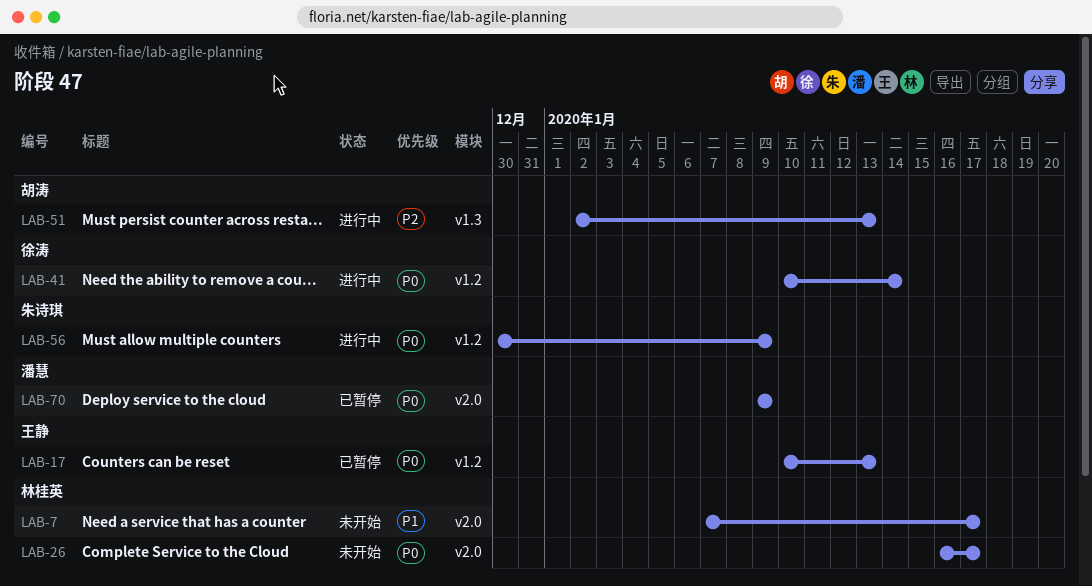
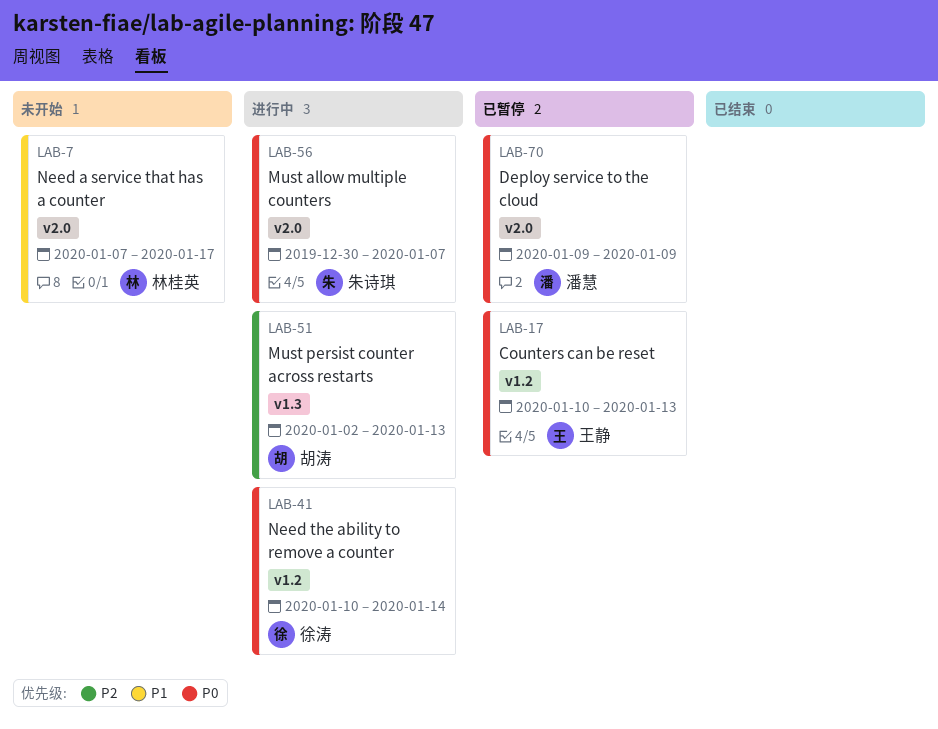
LAB-26: present -> none
LAB-56, label: v1.2 -> v2.0
LAB-56, due: Jan 9 -> Jan 7

